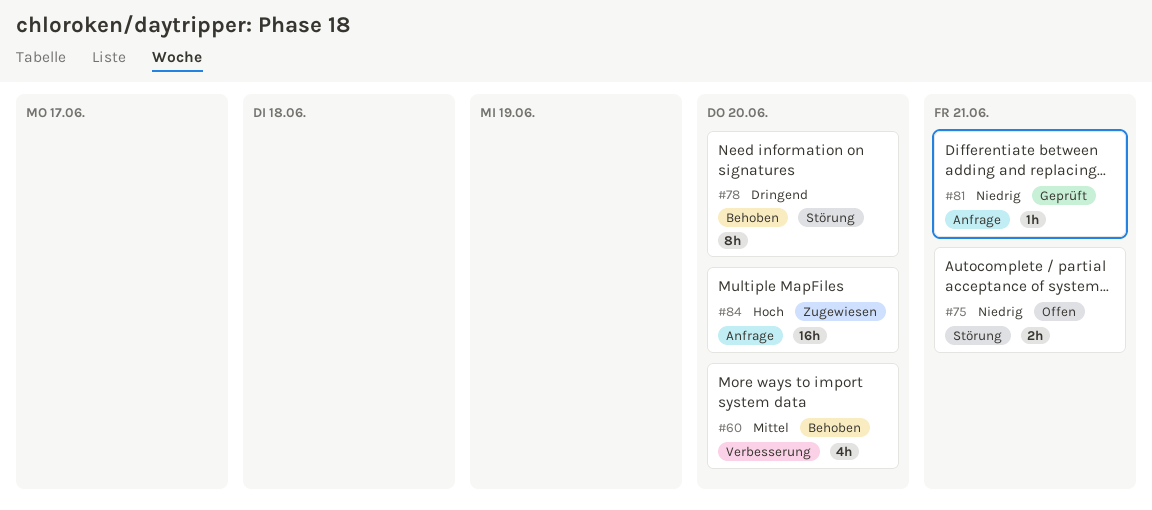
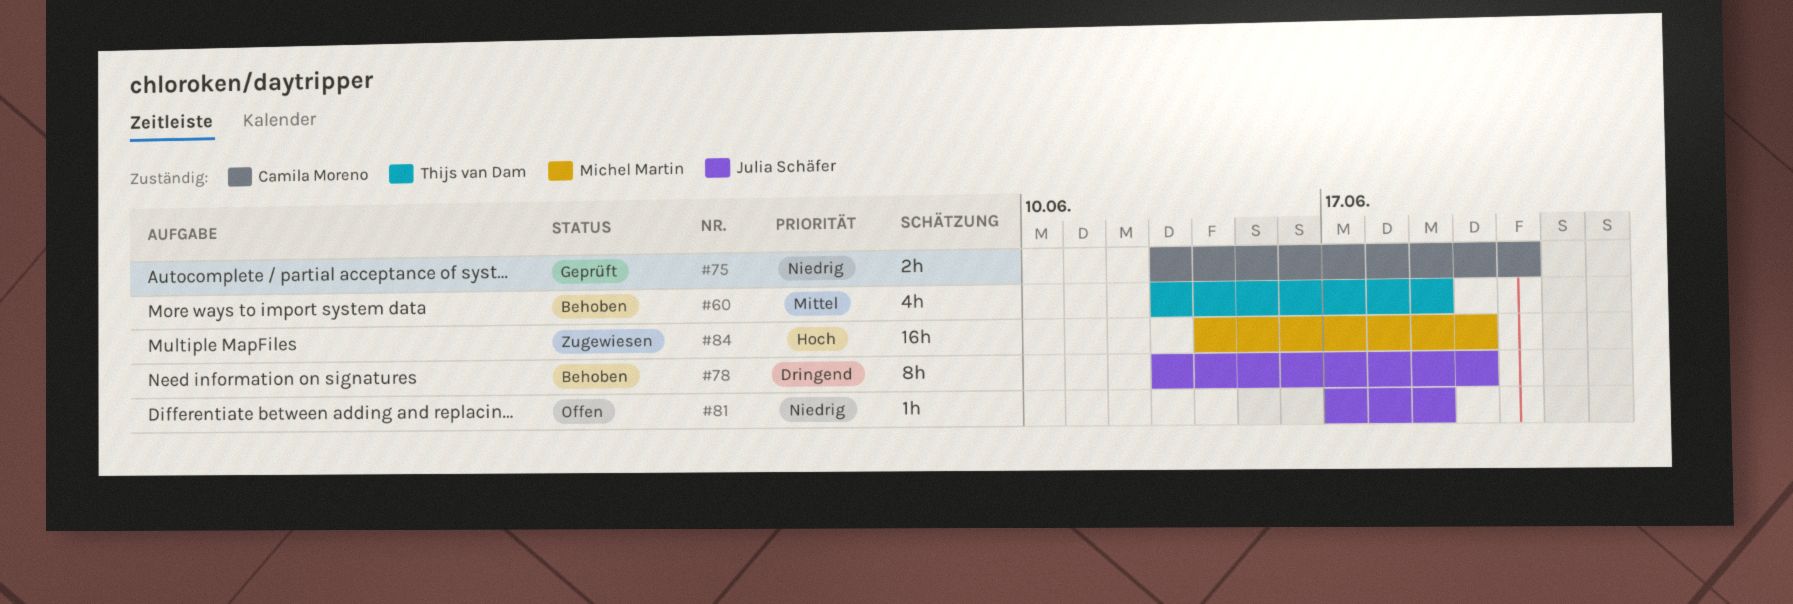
#60, due: Jun 20 -> Jun 19
#75, status: Offen -> Geprüft
#81, status: Geprüft -> Offen
#81, due: Jun 21 -> Jun 19

